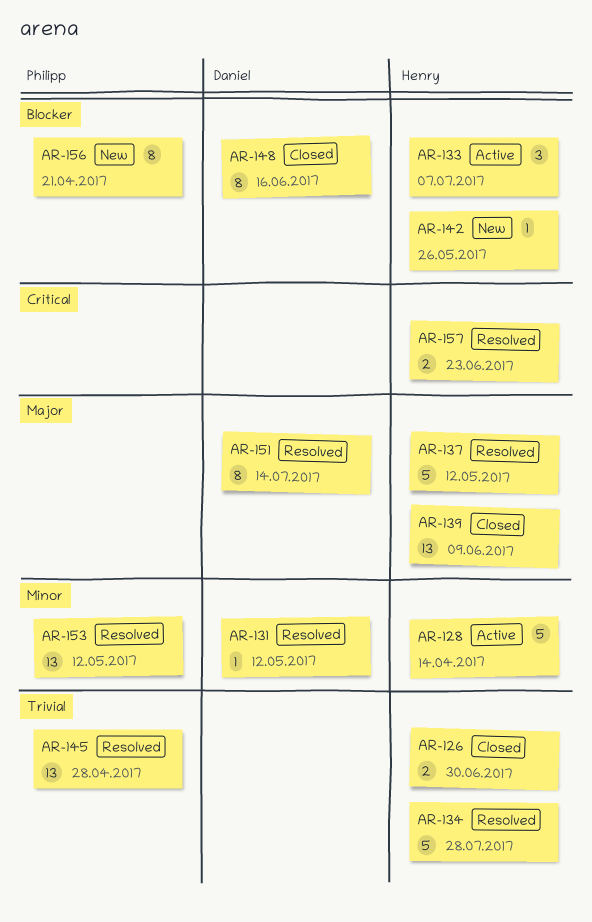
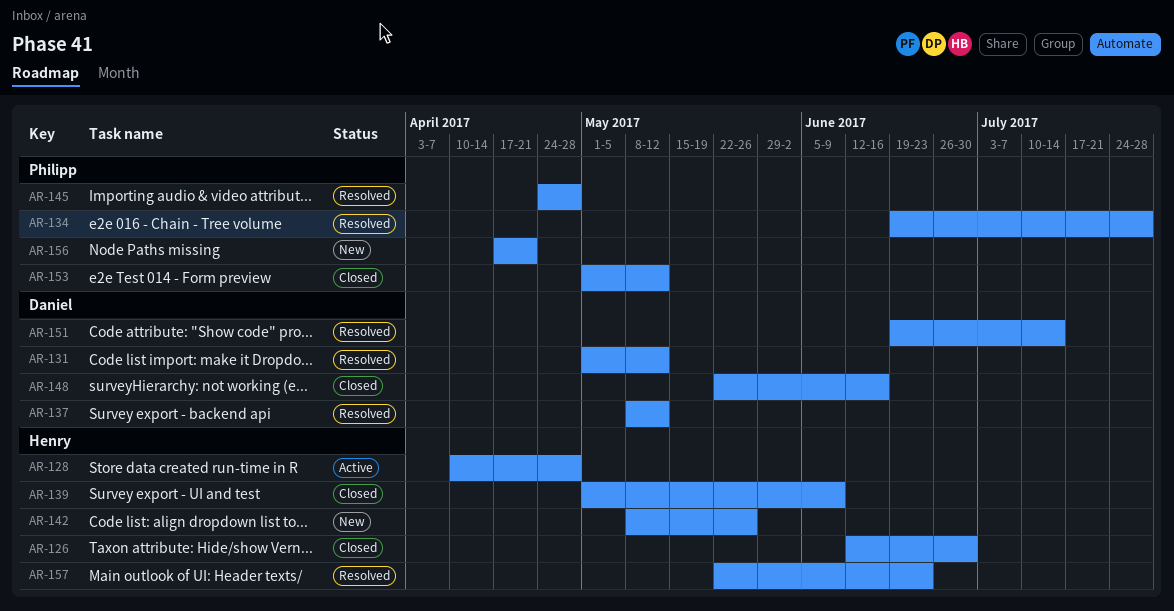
AR-128, due: Apr 14 -> Apr 28
AR-133: present -> none
AR-134, owner: Henry -> Philipp
AR-137, owner: Henry -> Daniel
AR-153, status: Resolved -> Closed

